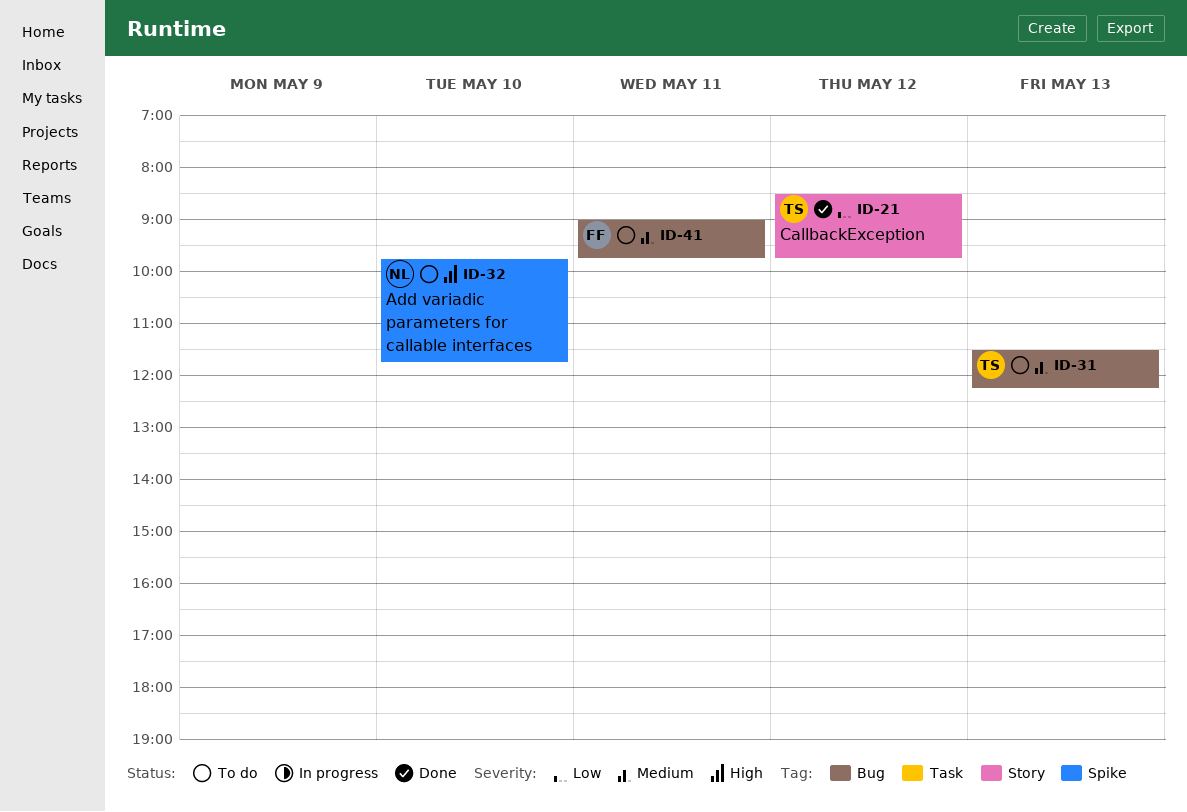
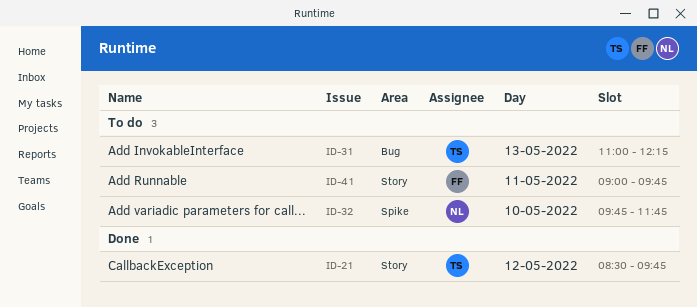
ID-31, begins: 11:30 -> 11:00
ID-41, label: Bug -> Story

